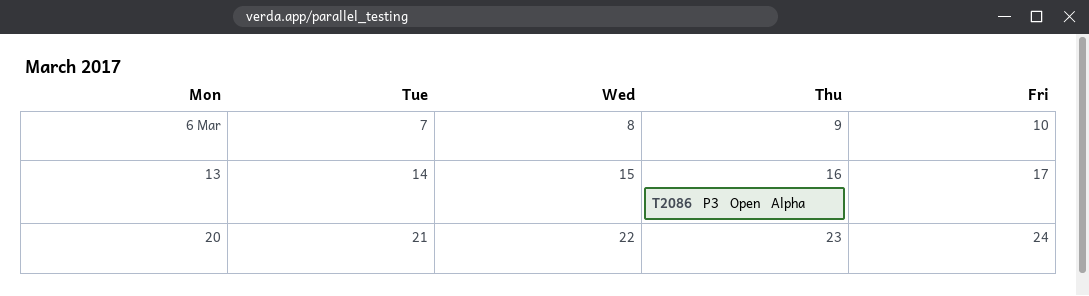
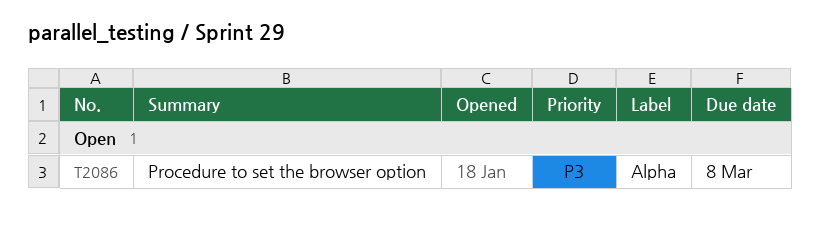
T2086, due: Mar 16 -> Mar 8

